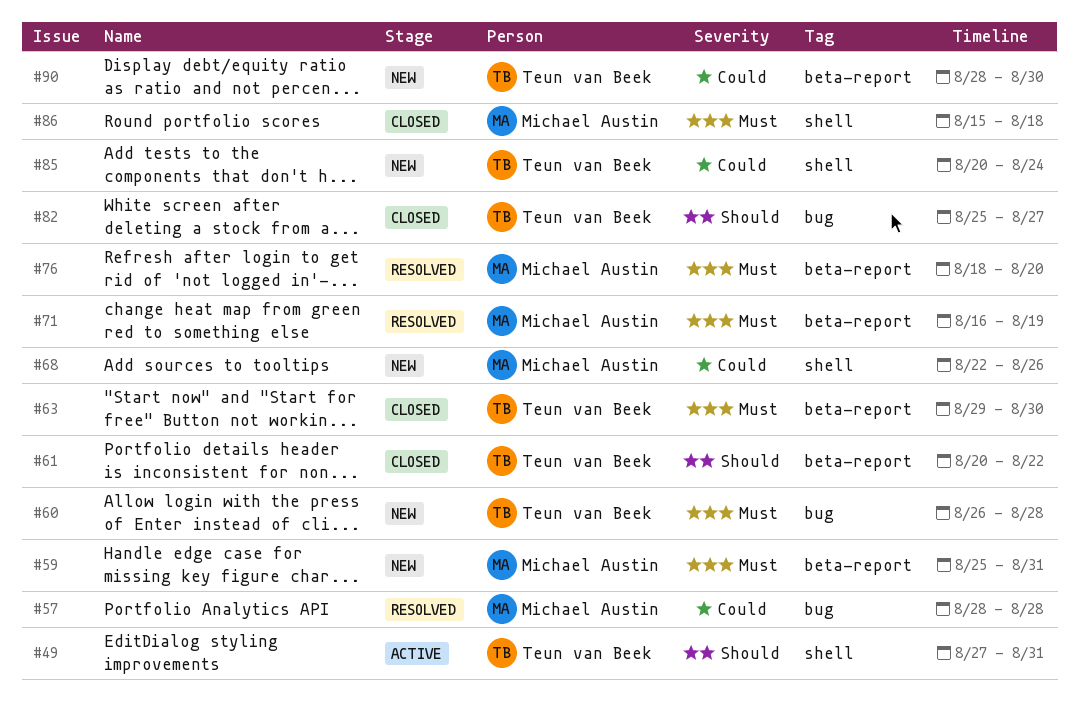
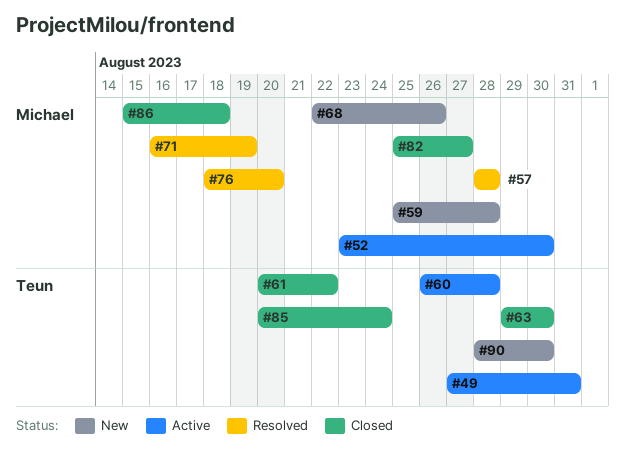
#52: none -> present
#59, due: Aug 31 -> Aug 28
#60, status: New -> Active
#82, owner: Teun van Beek -> Michael Austin
#85, status: New -> Closed

